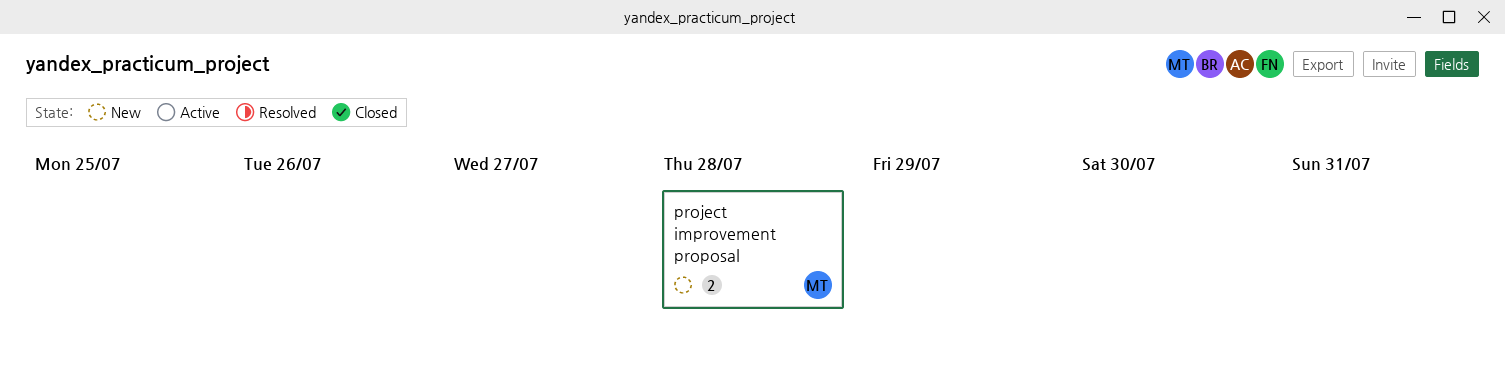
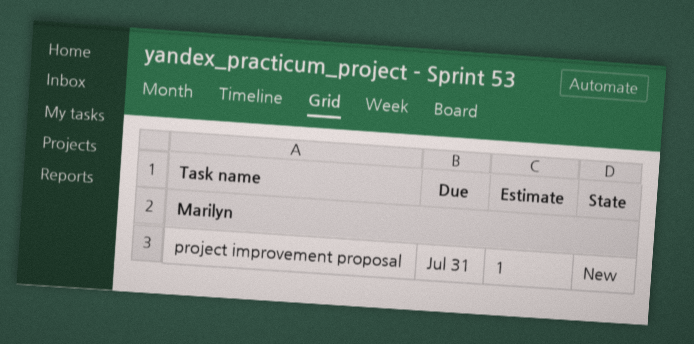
project improvement proposal, estimate: 2 -> 1
project improvement proposal, due: Jul 28 -> Jul 31

